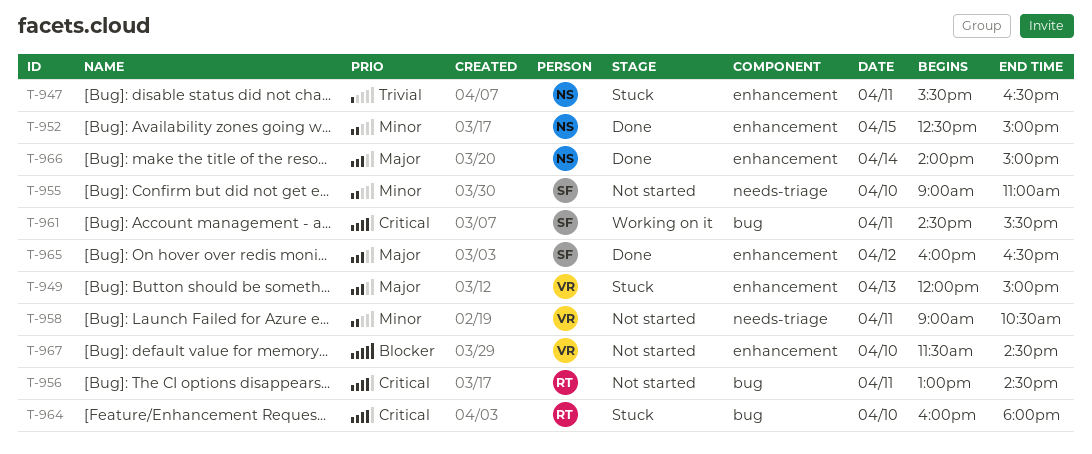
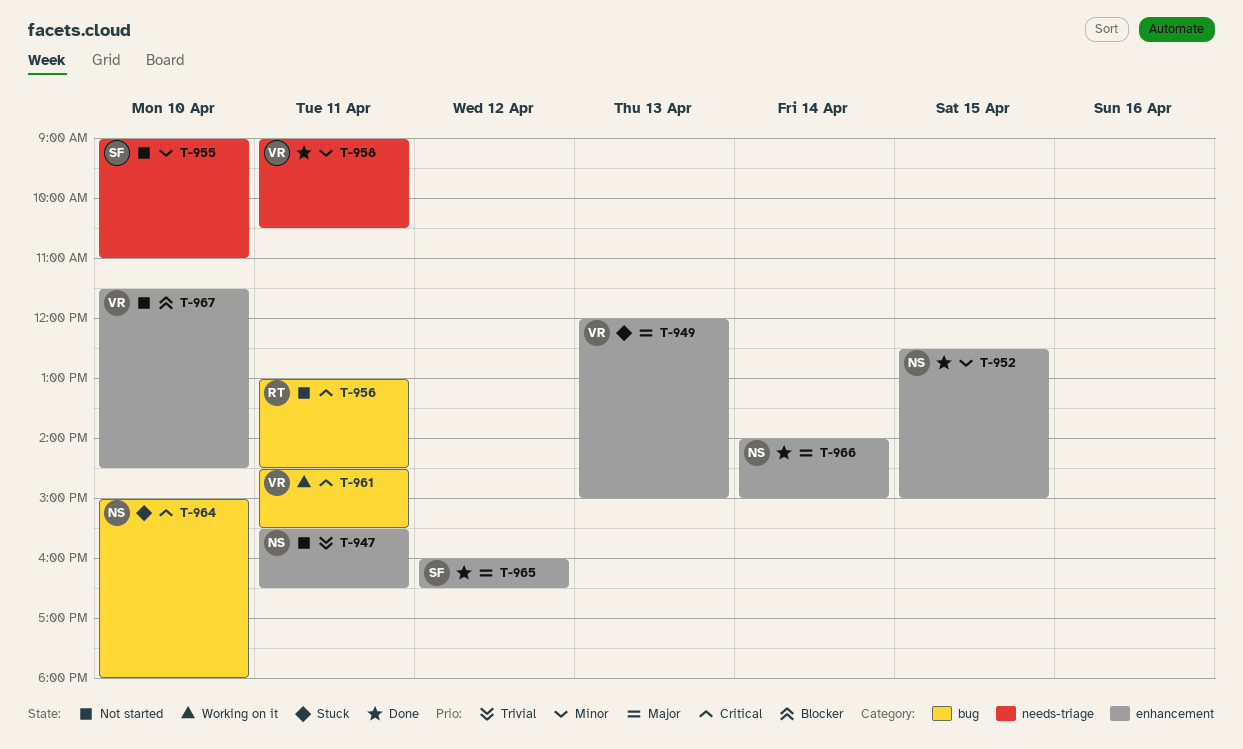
T-947, status: Stuck -> Not started
T-958, status: Not started -> Done
T-961, owner: SF -> VR
T-964, owner: RT -> NS
T-964, begins: 16:00 -> 15:00

